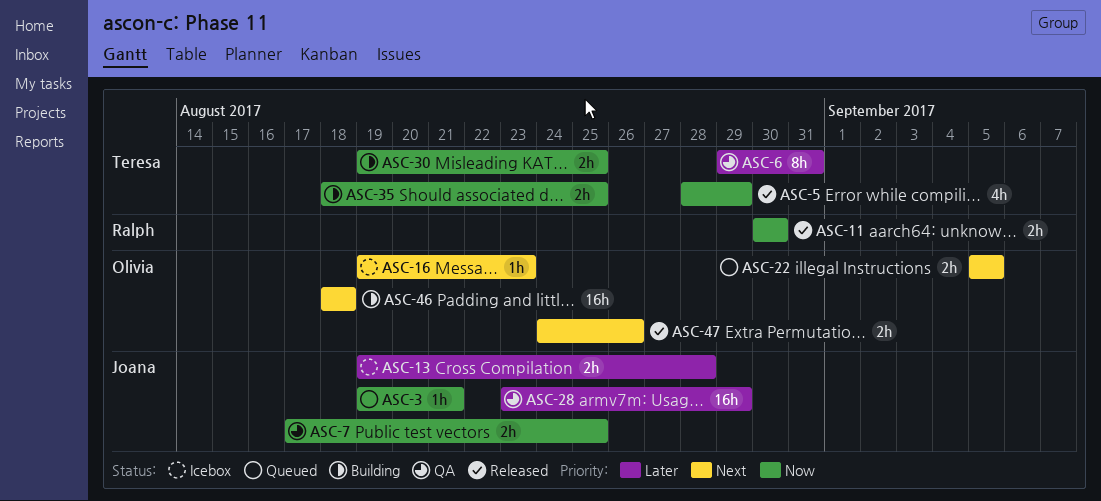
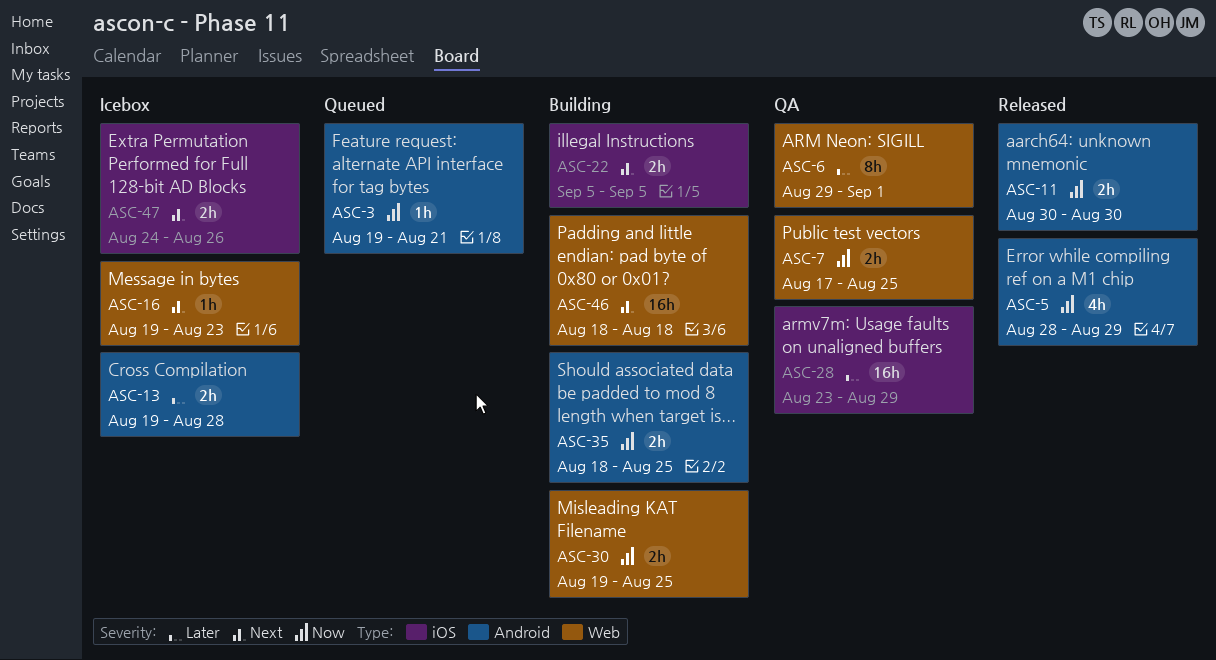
ASC-6, due: Aug 31 -> Sep 1
ASC-22, status: Queued -> Building
ASC-47, status: Released -> Icebox

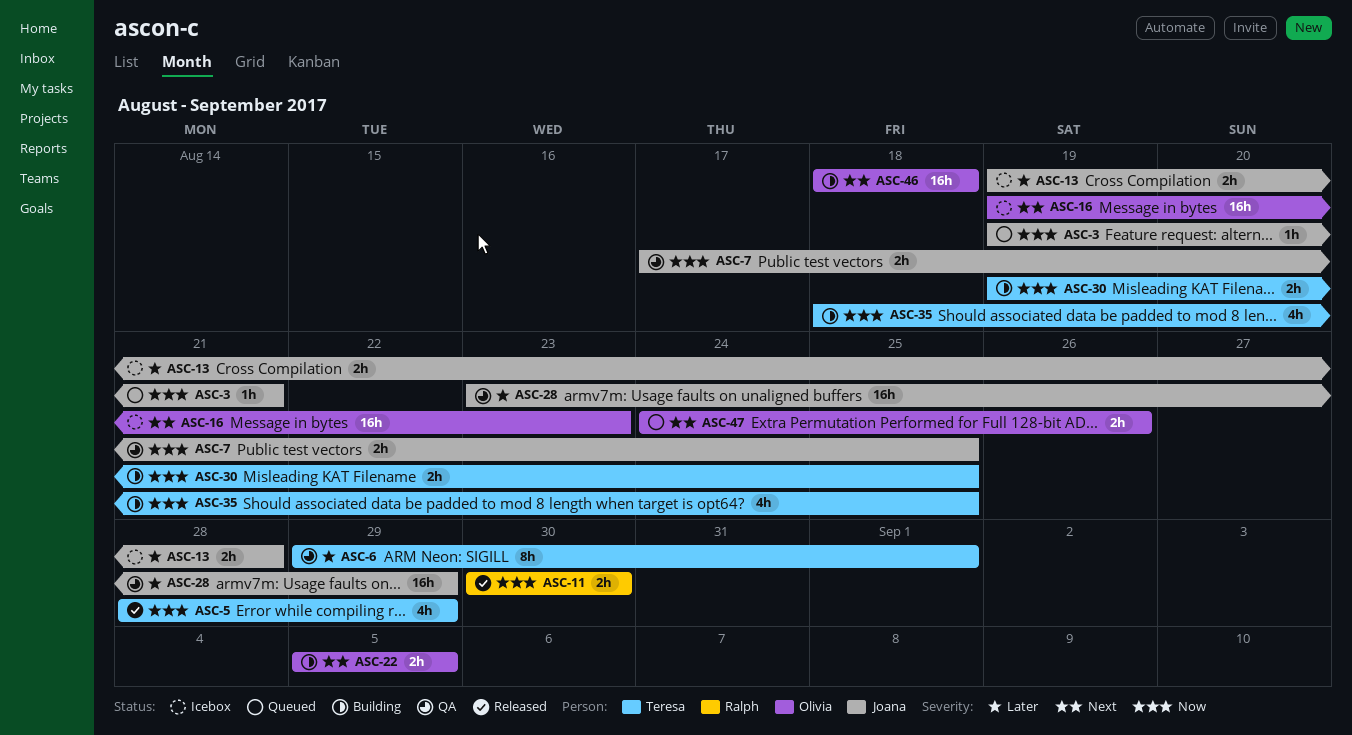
ASC-16, estimate: 1h -> 16h
ASC-35, estimate: 2h -> 4h
ASC-47, status: Icebox -> Queued

